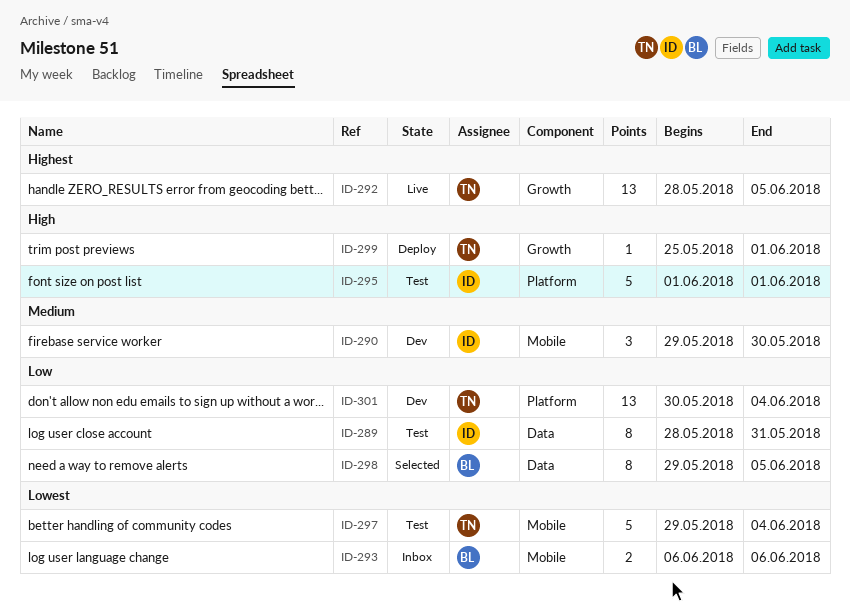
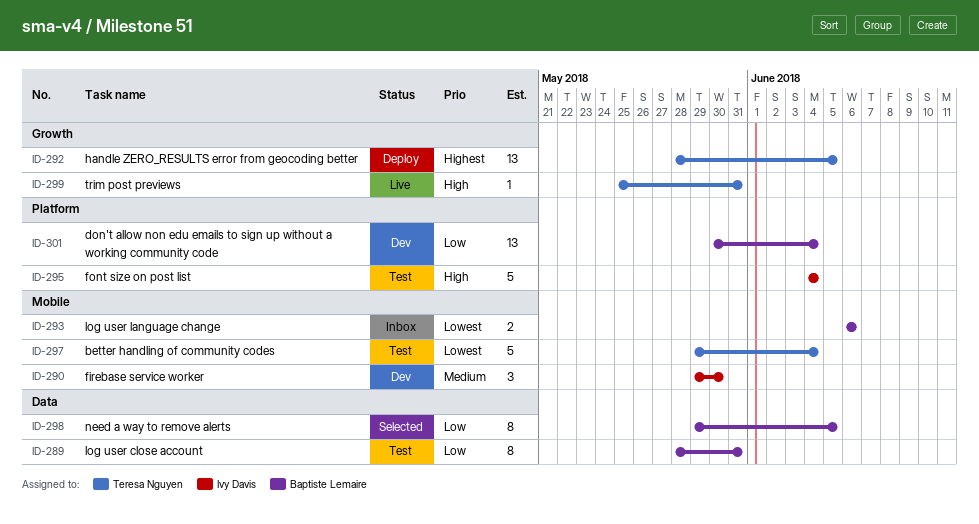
ID-289, owner: Ivy Davis -> Baptiste Lemaire
ID-292, status: Live -> Deploy
ID-295, start: Jun 1 -> Jun 4
ID-295, due: Jun 1 -> Jun 4
ID-299, status: Deploy -> Live
ID-299, due: Jun 1 -> May 31
ID-301, owner: Teresa Nguyen -> Baptiste Lemaire

